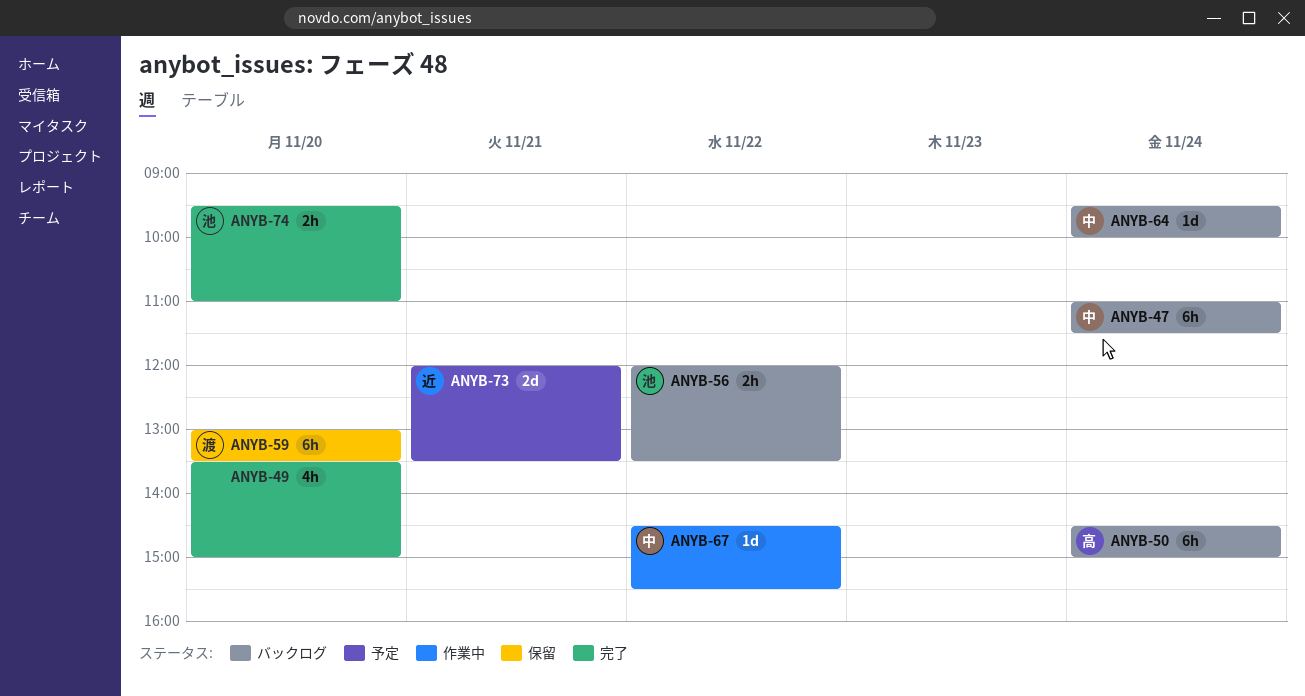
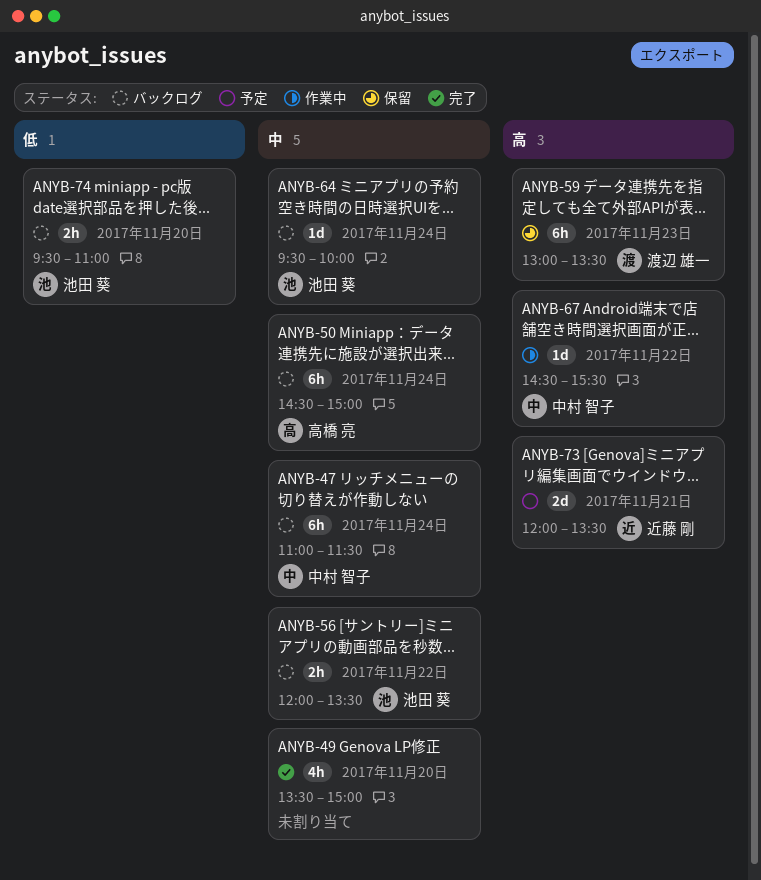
ANYB-59, day: Nov 20 -> Nov 23
ANYB-64, owner: 中村 智子 -> 池田 葵
ANYB-74, status: 完了 -> バックログ

